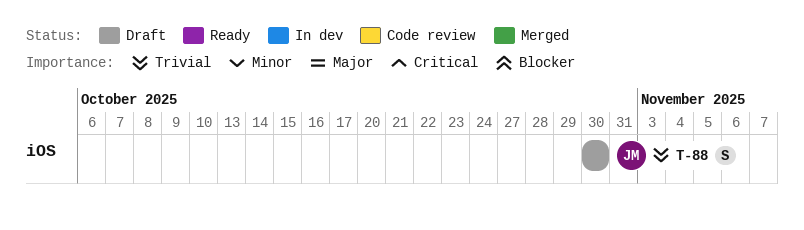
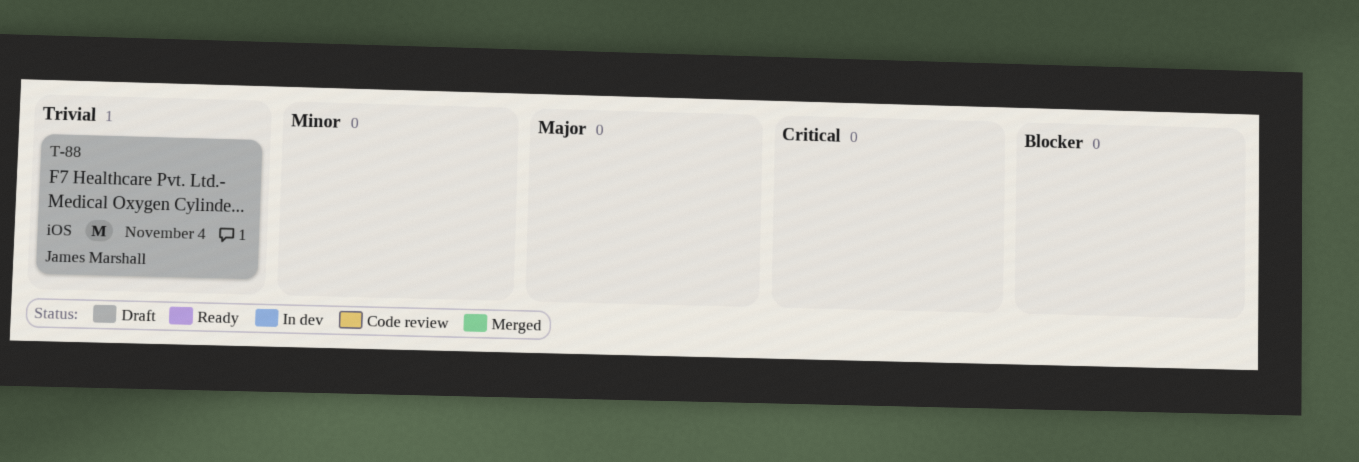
T-88, estimate: S -> M
T-88, due: Oct 30 -> Nov 4

